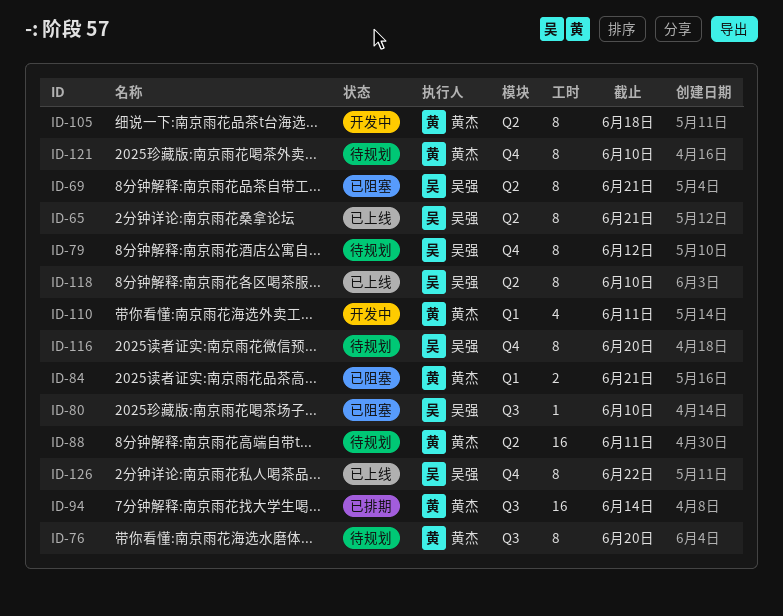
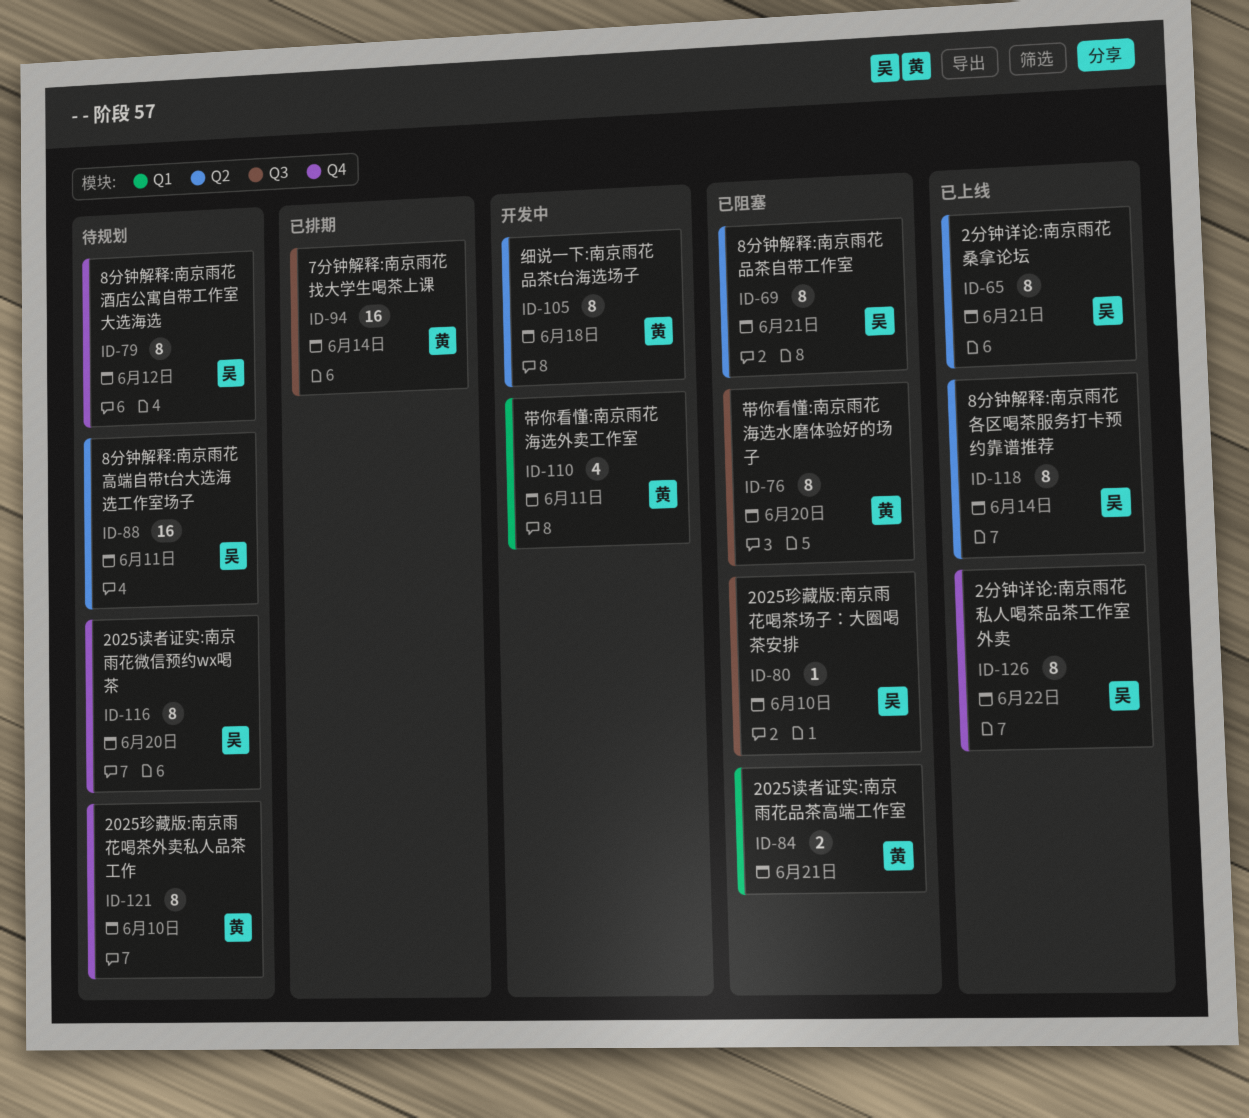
ID-76, status: 待规划 -> 已阻塞
ID-88, owner: 黄杰 -> 吴强
ID-118, due: Jun 10 -> Jun 14

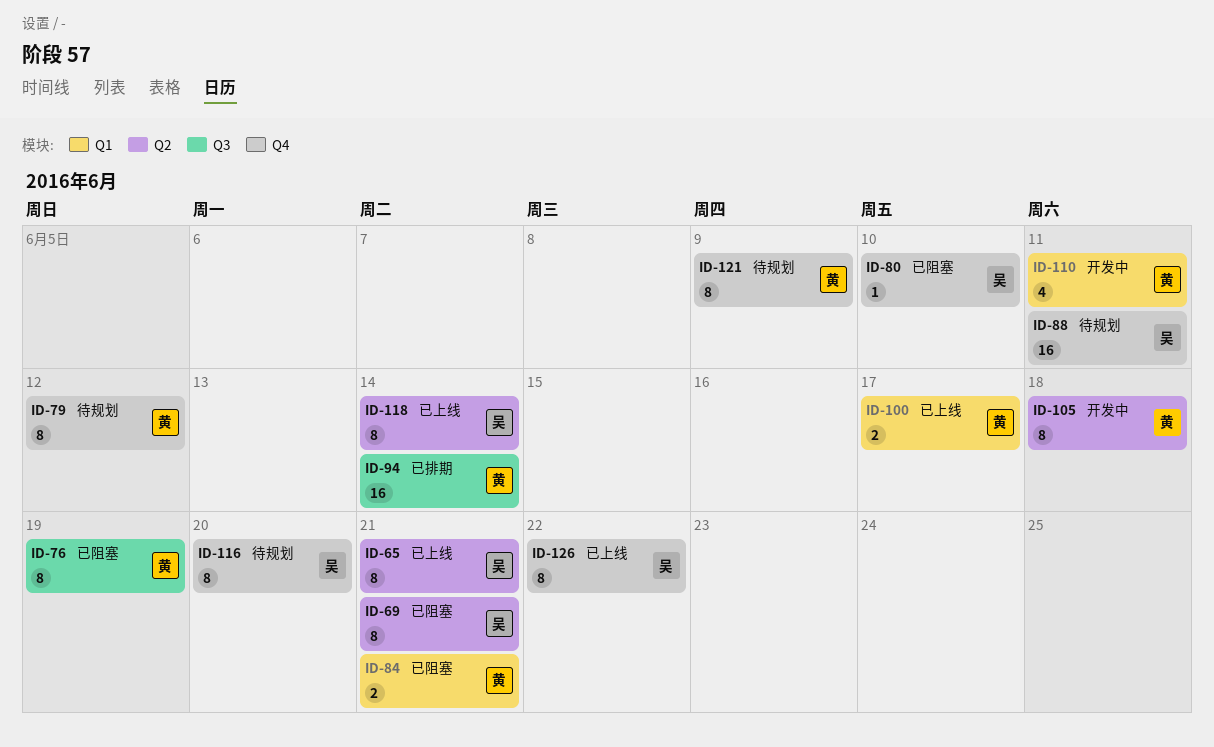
ID-76, due: Jun 20 -> Jun 19
ID-79, owner: 吴 -> 黄
ID-80, label: Q3 -> Q4
ID-88, label: Q2 -> Q4
ID-100: none -> present
ID-121, due: Jun 10 -> Jun 9

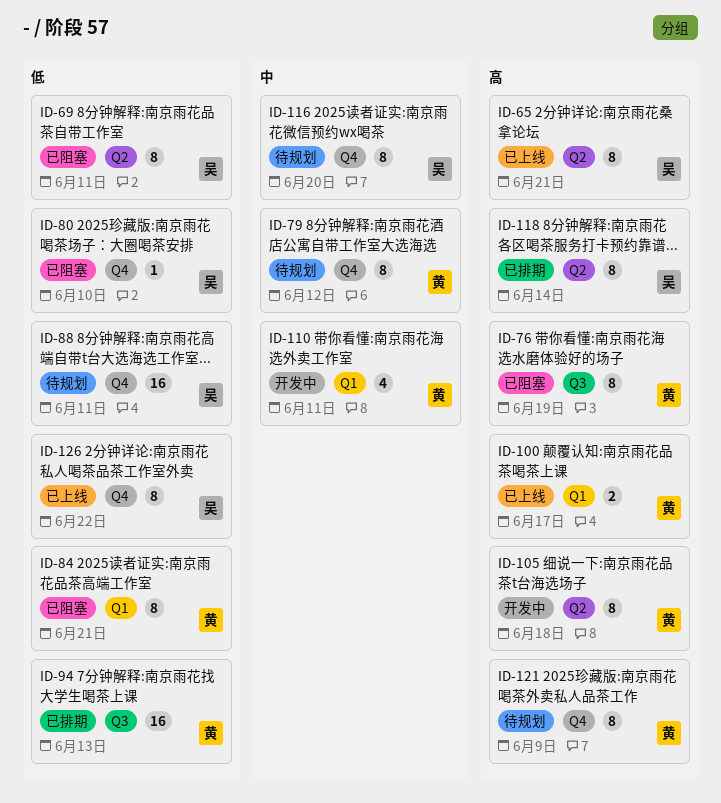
ID-69, due: Jun 21 -> Jun 11
ID-84, estimate: 2 -> 8
ID-94, due: Jun 14 -> Jun 13
ID-118, status: 已上线 -> 已排期

